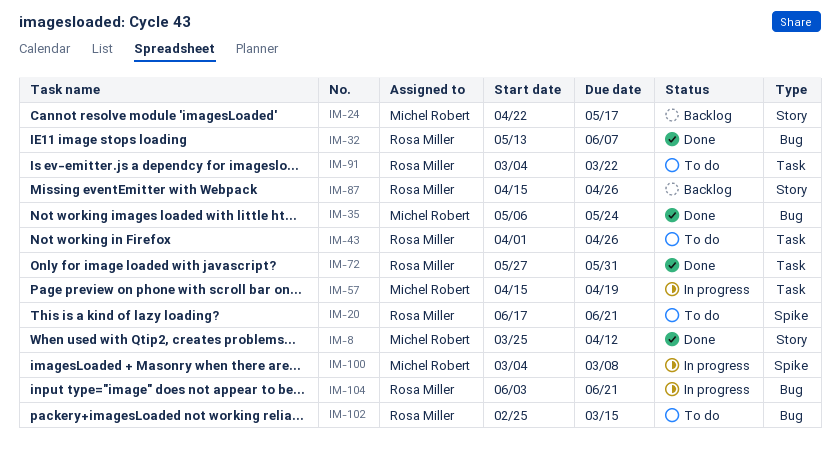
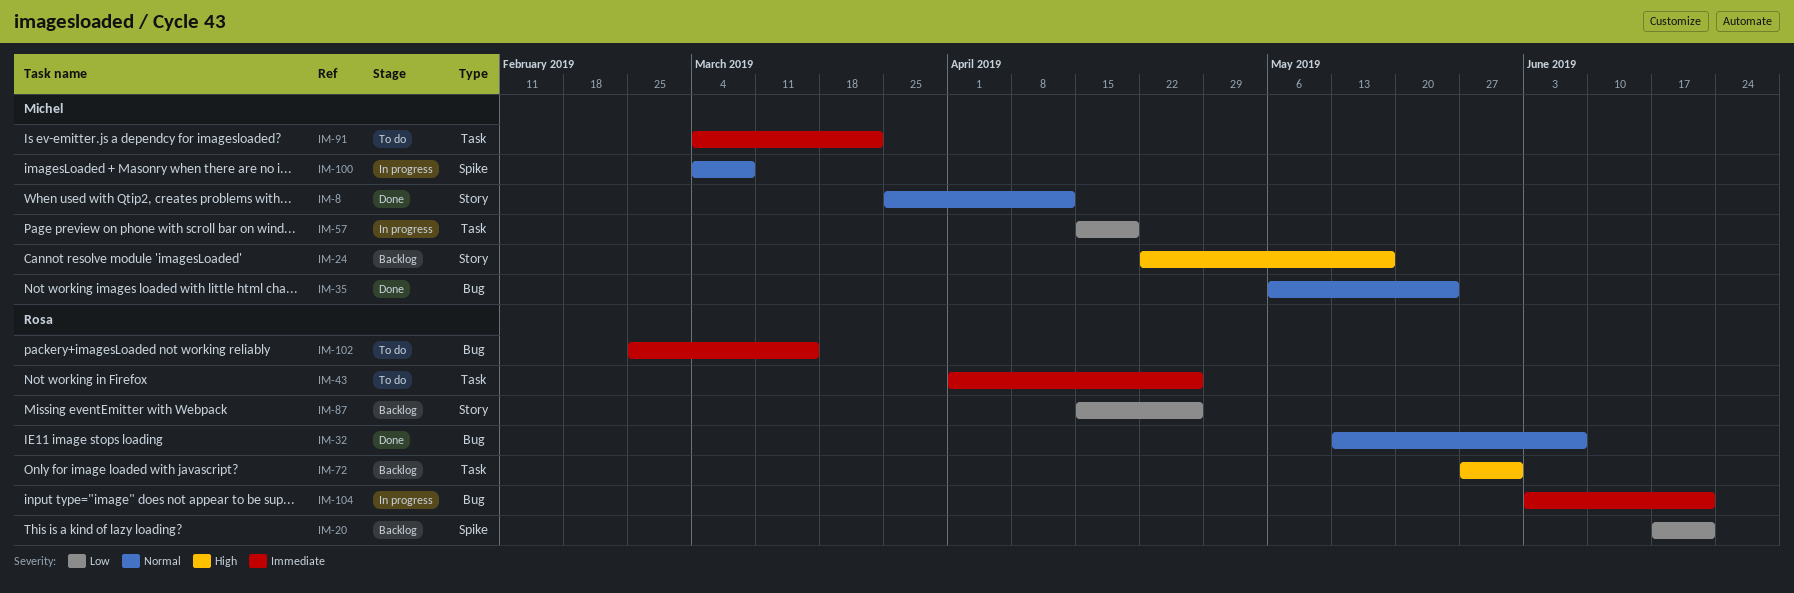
IM-20, status: To do -> Backlog
IM-72, status: Done -> Backlog
IM-91, owner: Rosa Miller -> Michel Robert

